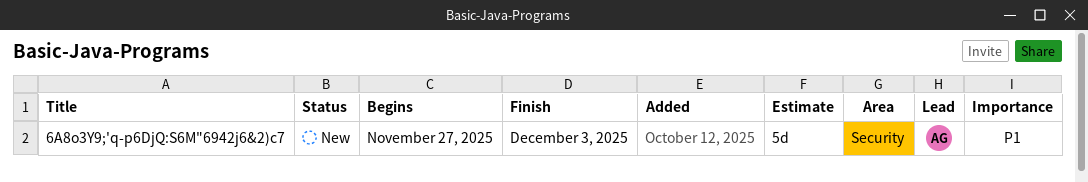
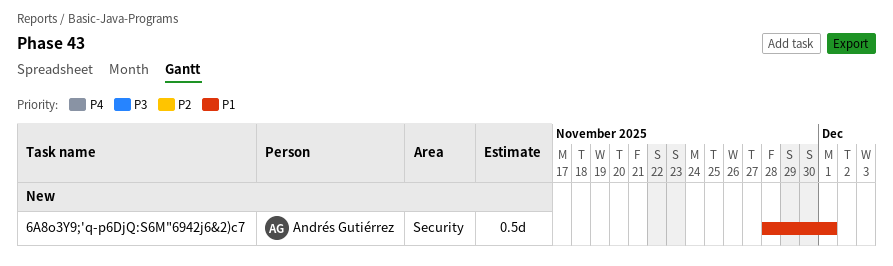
6A8o3Y9;'q-p6DjQ:S6M"6942j6&2)c7, estimate: 5d -> 0.5d
6A8o3Y9;'q-p6DjQ:S6M"6942j6&2)c7, start: Nov 27 -> Nov 28
6A8o3Y9;'q-p6DjQ:S6M"6942j6&2)c7, due: Dec 3 -> Dec 1

